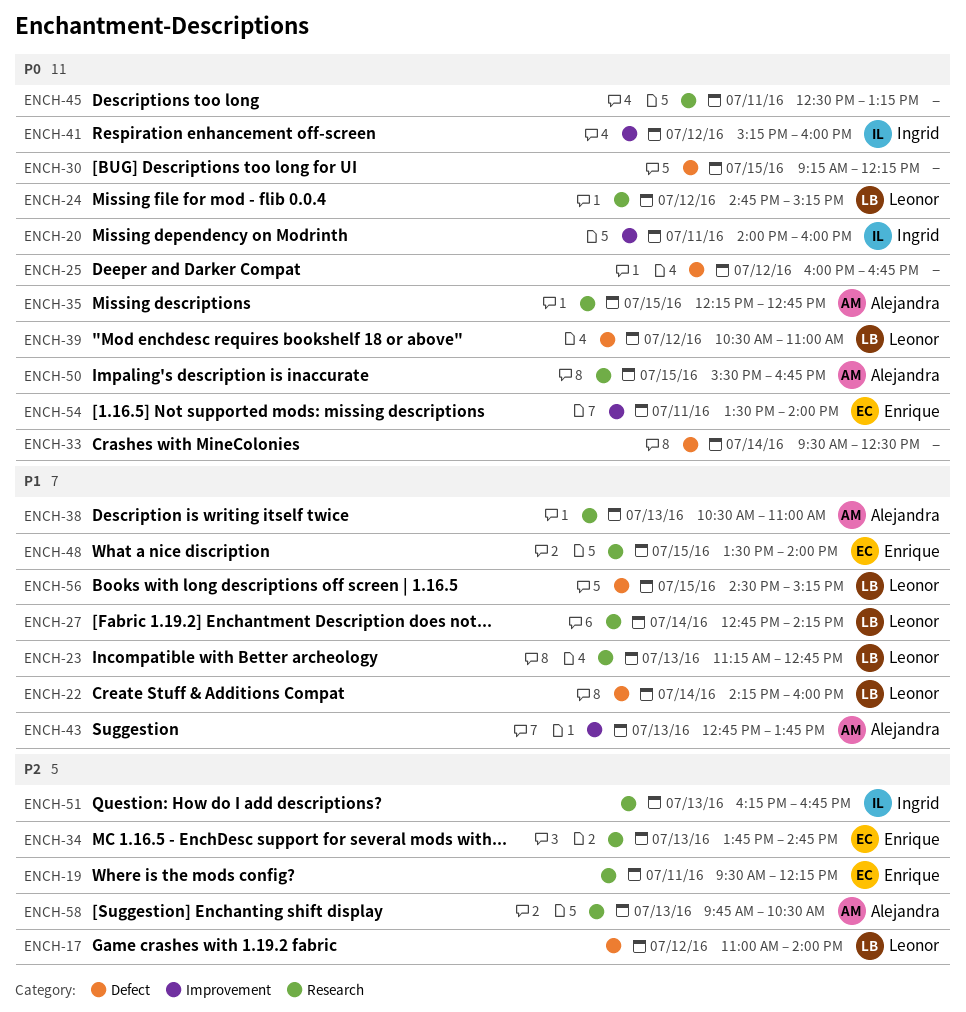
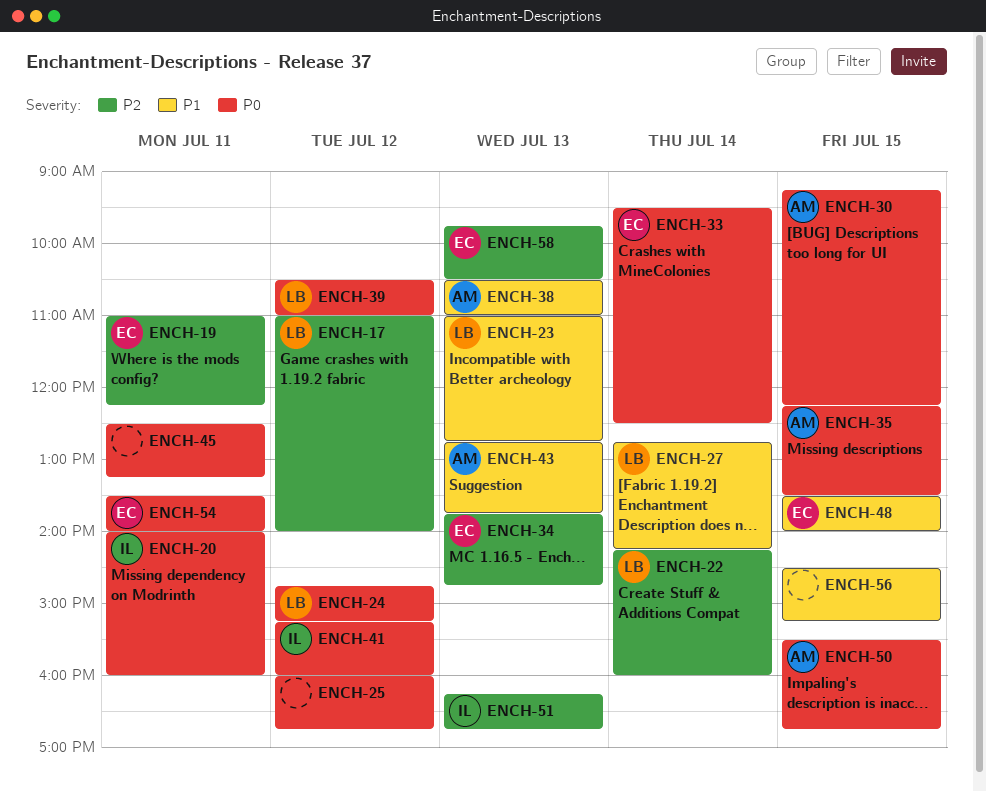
ENCH-19, begins: 09:30 -> 11:00
ENCH-22, priority: P1 -> P2
ENCH-23, begins: 11:15 -> 11:00
ENCH-30, owner: none -> Alejandra
ENCH-33, owner: none -> Enrique
ENCH-35, ends: 12:45 -> 13:30
ENCH-56, owner: Leonor -> none
ENCH-58, owner: Alejandra -> Enrique

